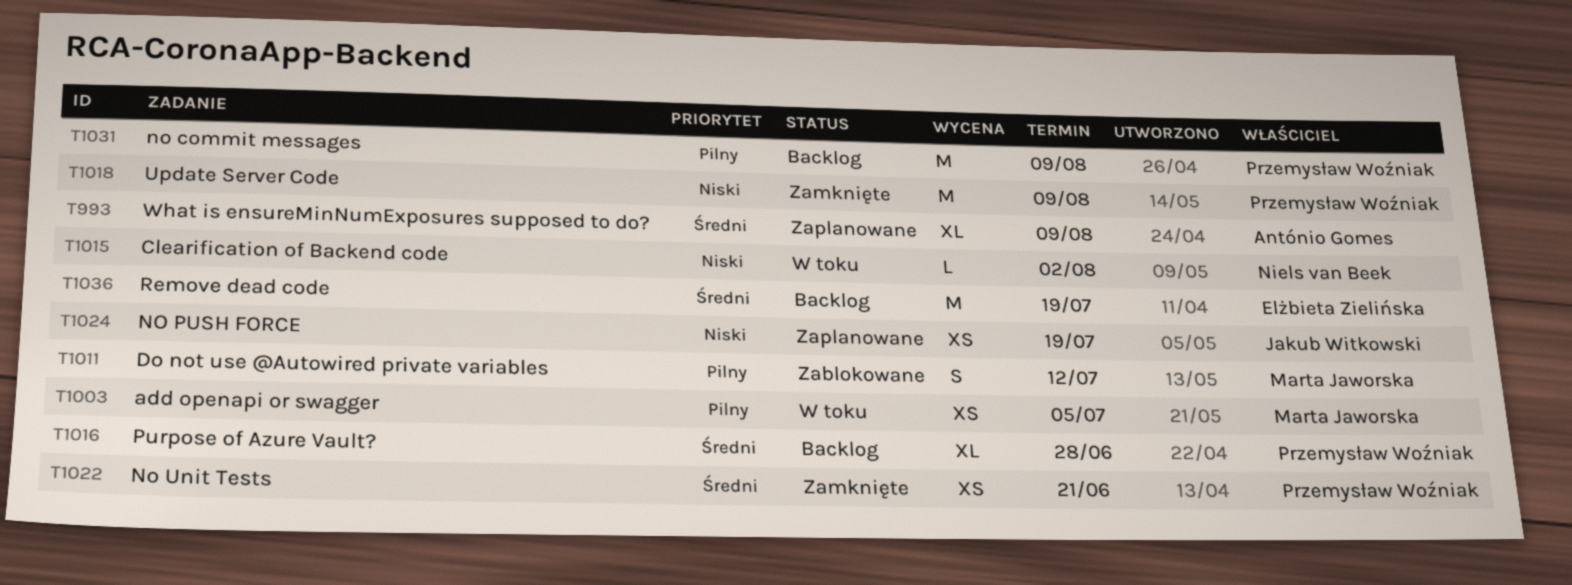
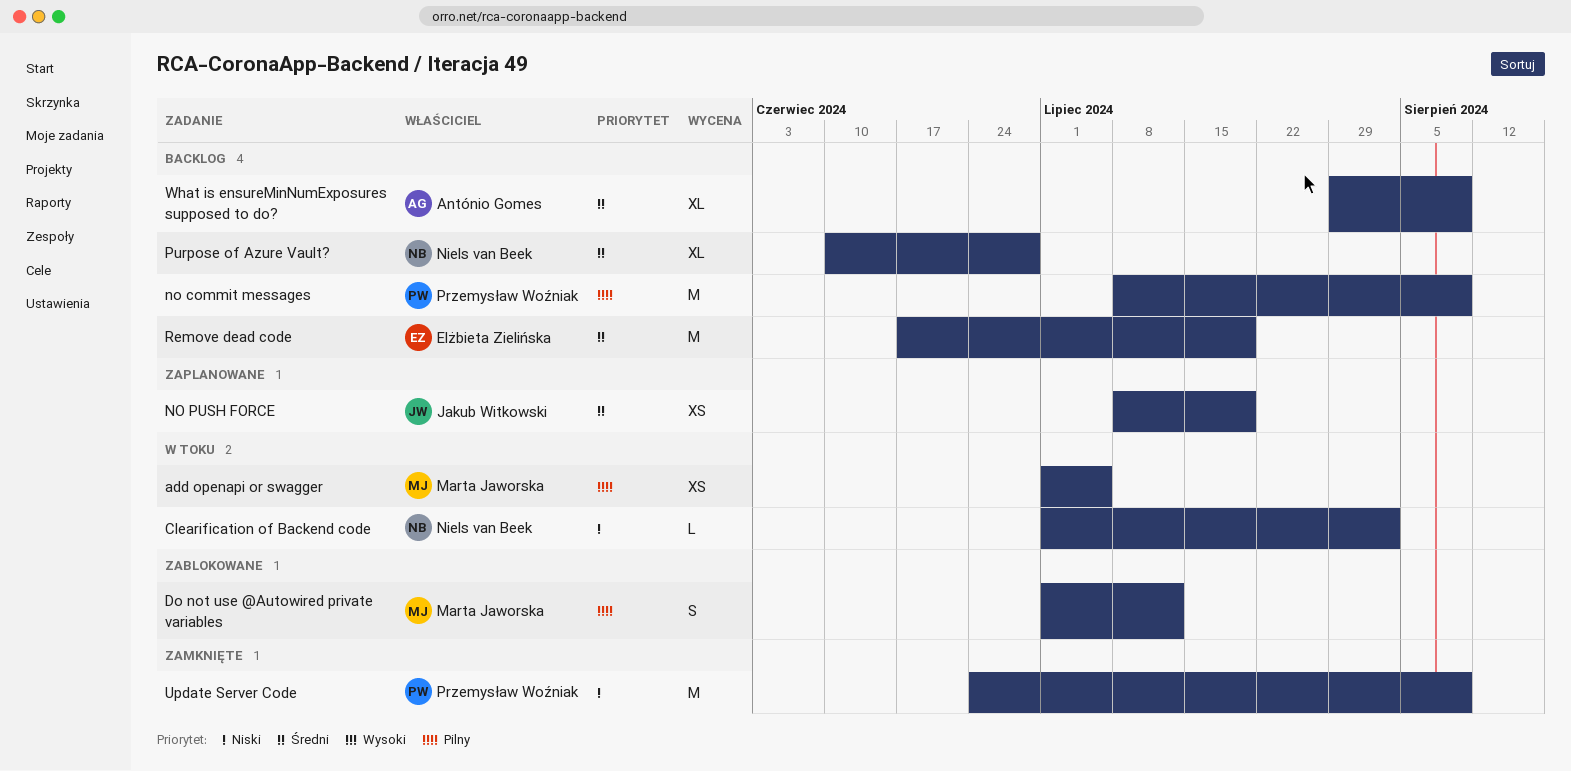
NO PUSH FORCE, priority: Niski -> Średni
No Unit Tests: present -> none
Purpose of Azure Vault?, owner: Przemysław Woźniak -> Niels van Beek
What is ensureMinNumExposures supposed to do?, status: Zaplanowane -> Backlog

